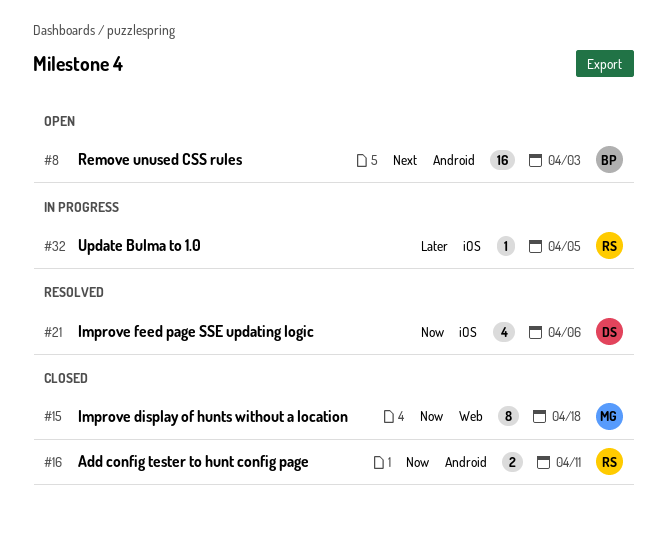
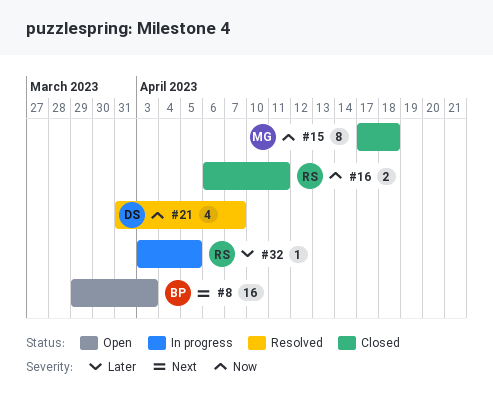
#21, due: Apr 6 -> Apr 7

